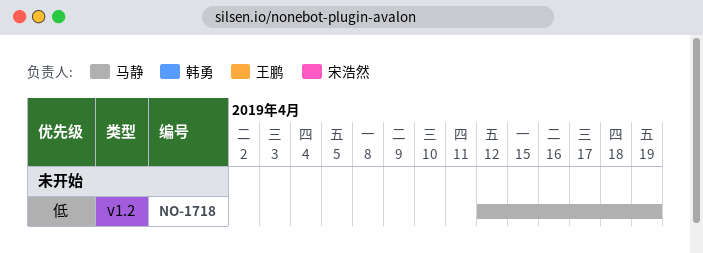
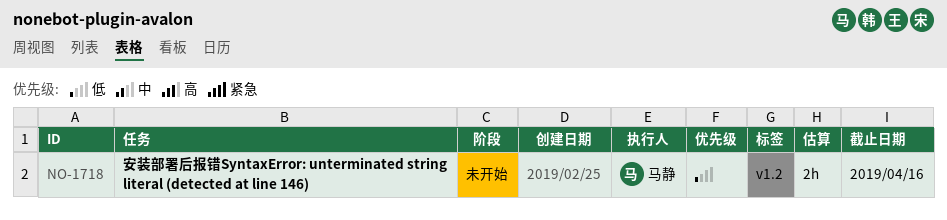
NO-1718, due: Apr 19 -> Apr 16

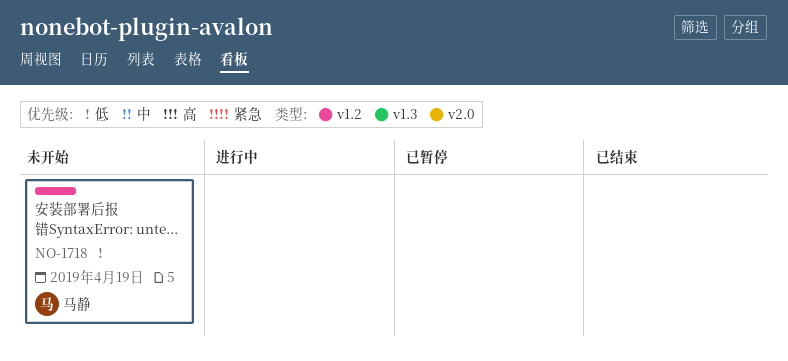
NO-1718, due: Apr 16 -> Apr 19

